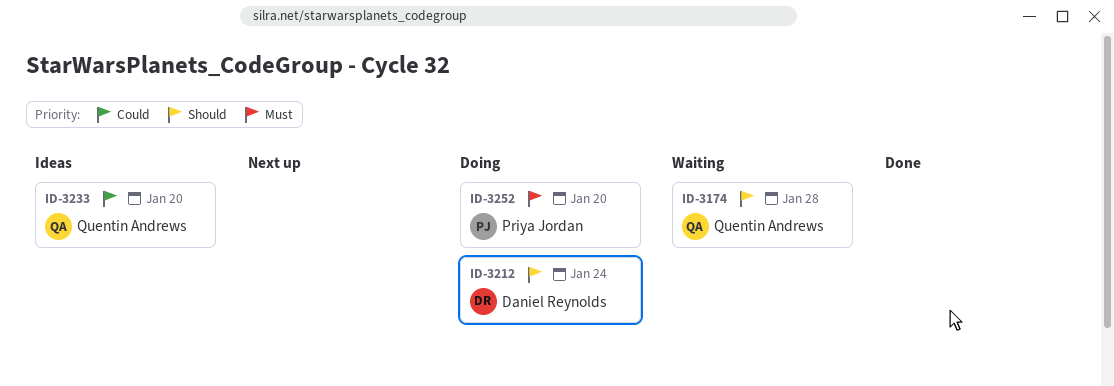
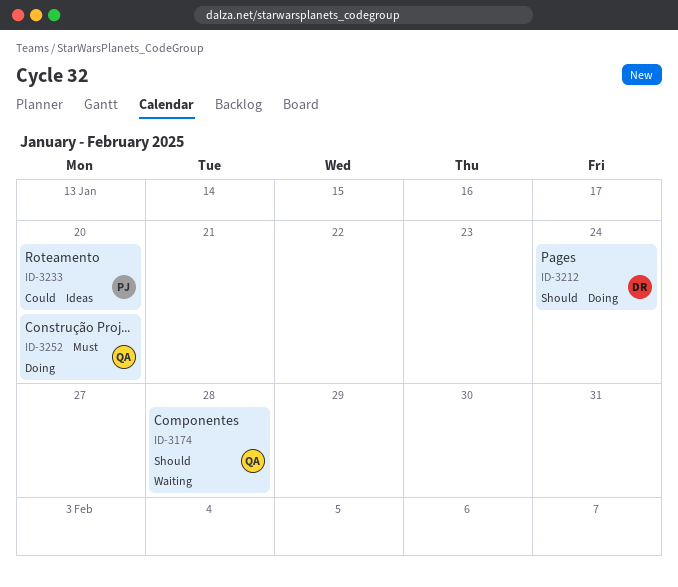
ID-3233, owner: Quentin Andrews -> Priya Jordan
ID-3252, owner: Priya Jordan -> Quentin Andrews

